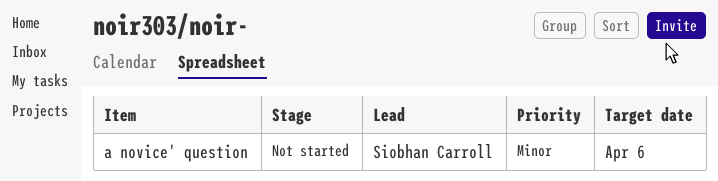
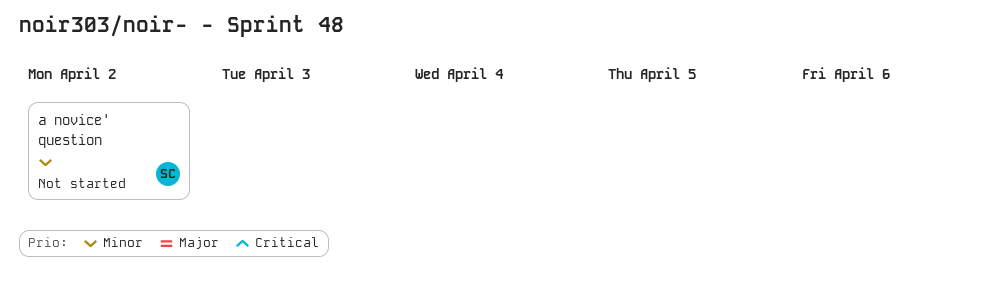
a novice' question, due: Apr 6 -> Apr 2

